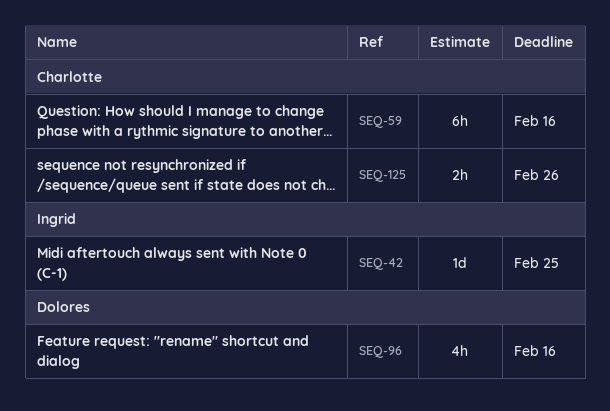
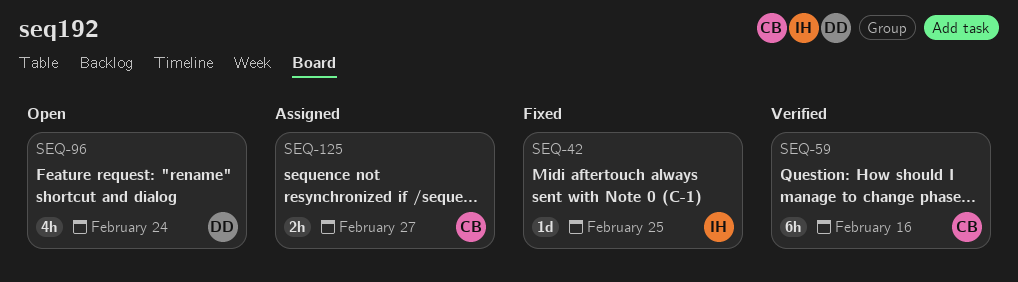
SEQ-96, due: Feb 16 -> Feb 24
SEQ-125, due: Feb 26 -> Feb 27

